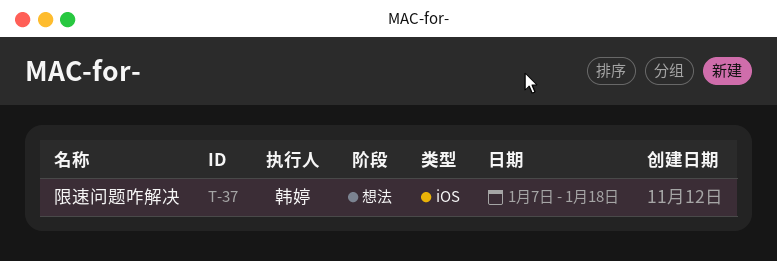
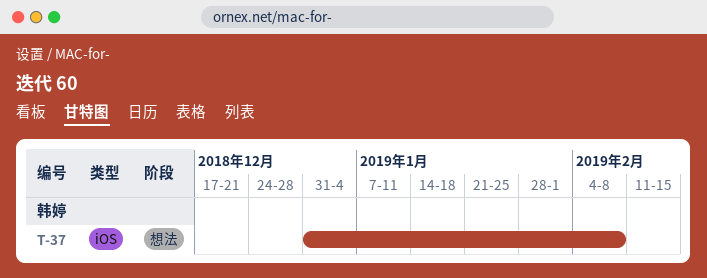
T-37, start: Jan 7 -> Dec 31
T-37, due: Jan 18 -> Feb 8

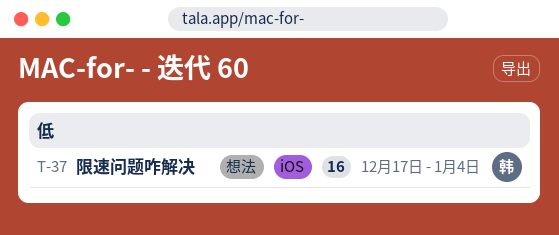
T-37, start: Dec 31 -> Dec 17
T-37, due: Feb 8 -> Jan 4

